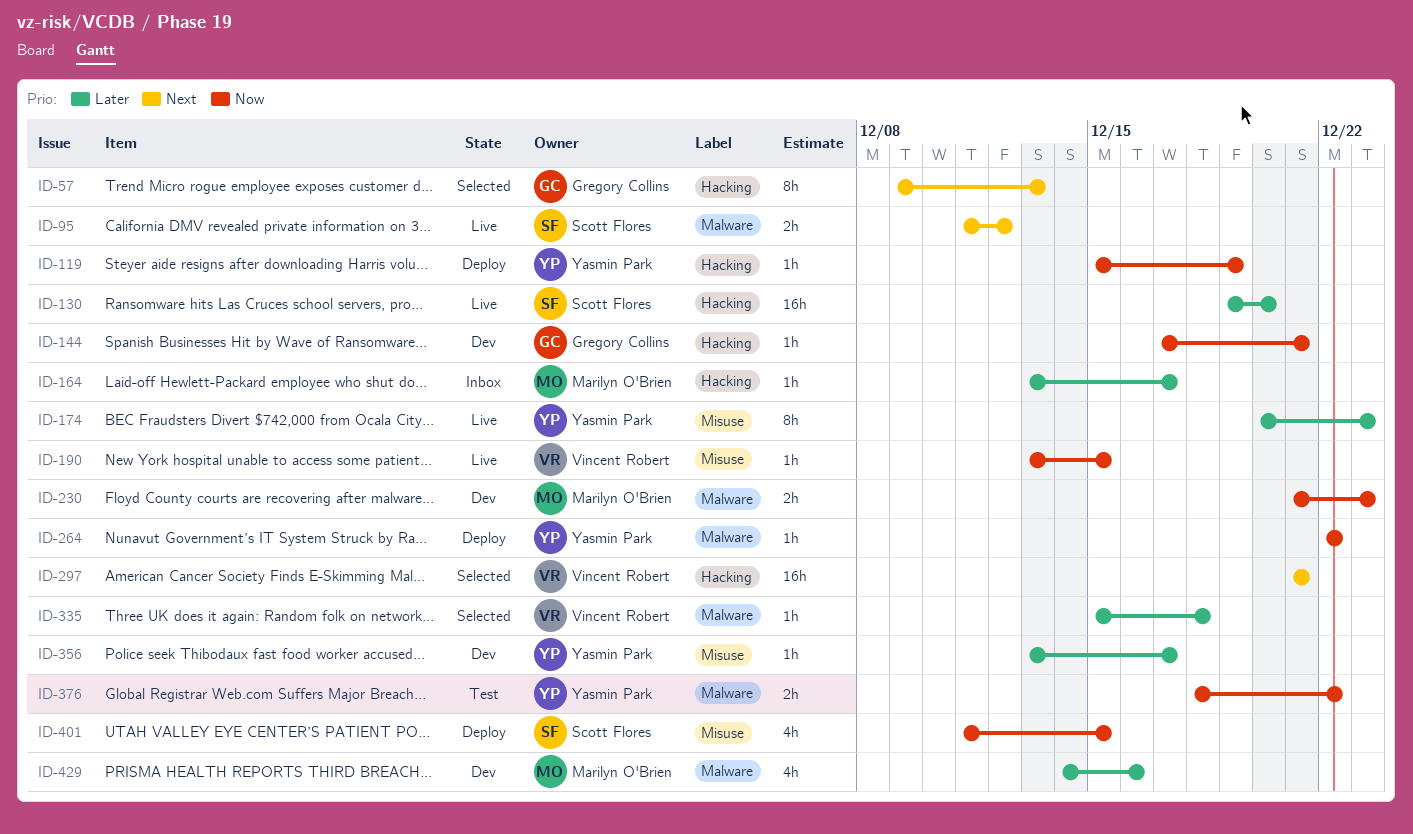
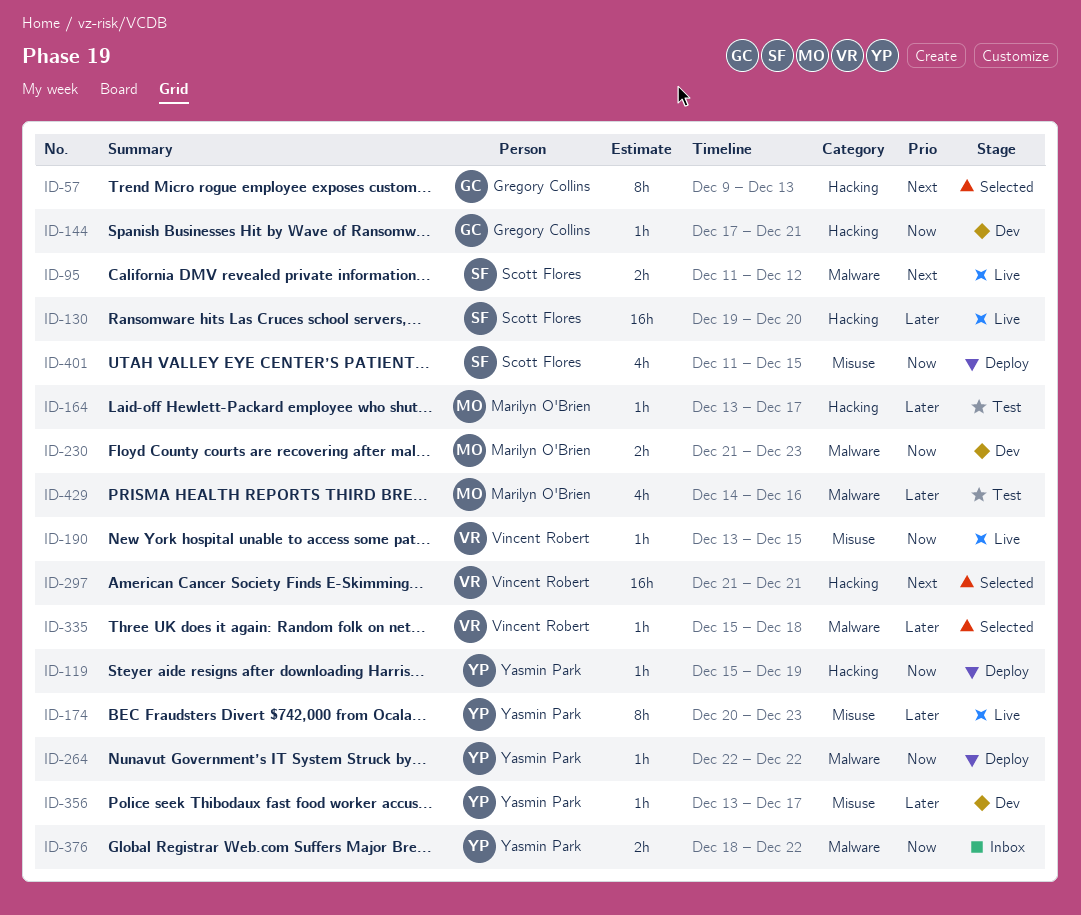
ID-164, status: Inbox -> Test
ID-376, status: Test -> Inbox
ID-429, status: Dev -> Test

